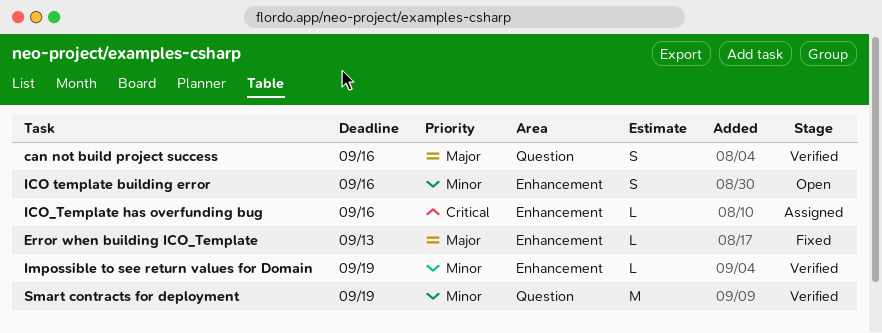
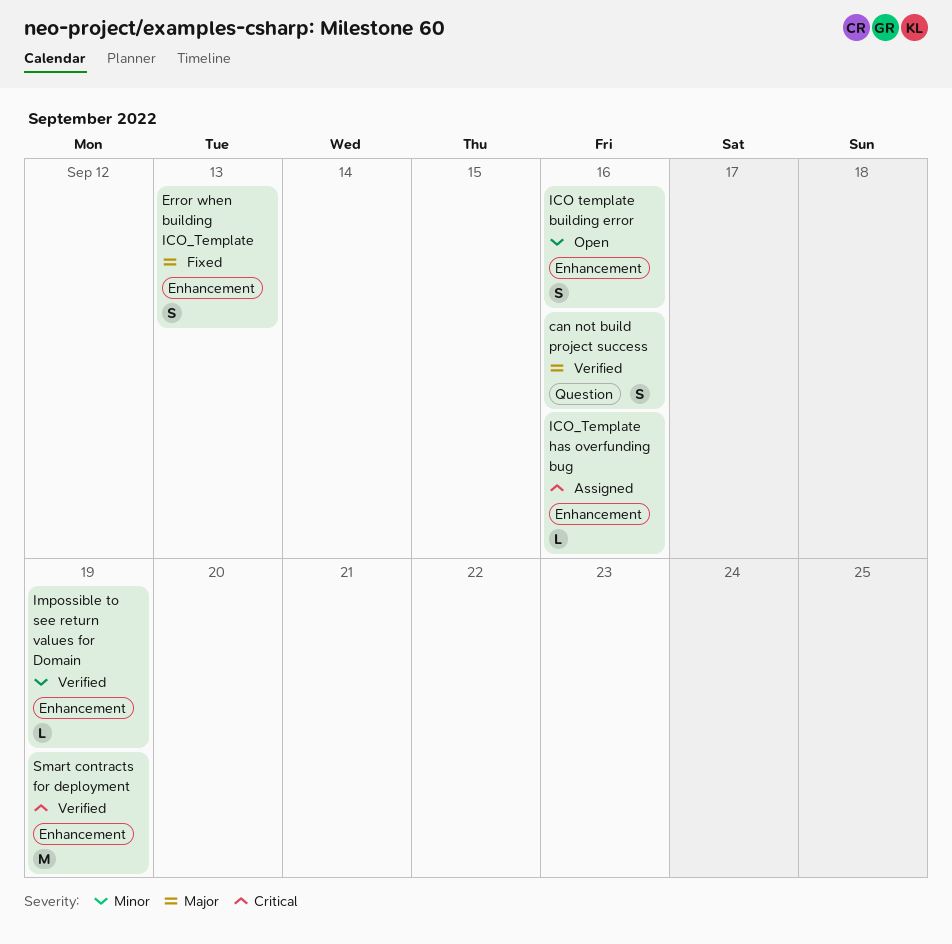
Error when building ICO_Template, estimate: L -> S
Smart contracts for deployment, priority: Minor -> Critical
Smart contracts for deployment, label: Question -> Enhancement

